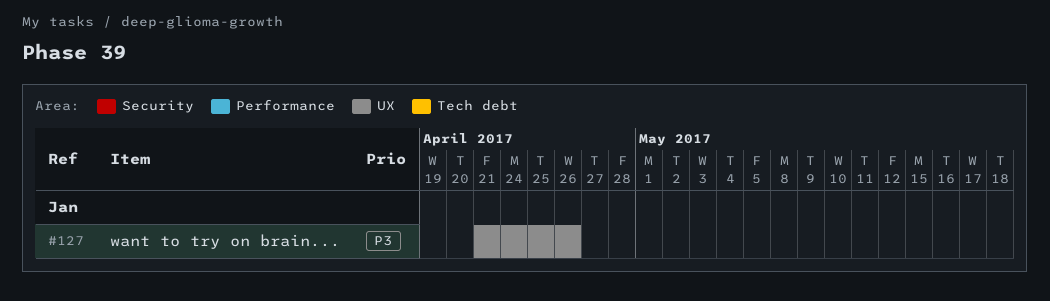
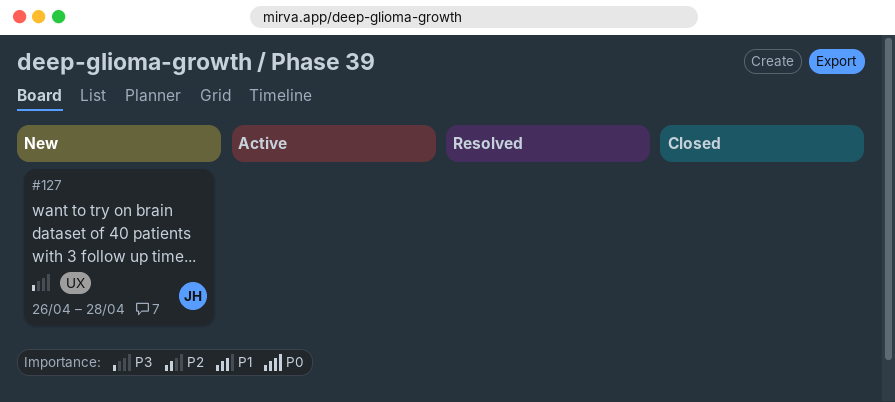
#127, start: Apr 21 -> Apr 26
#127, due: Apr 26 -> Apr 28

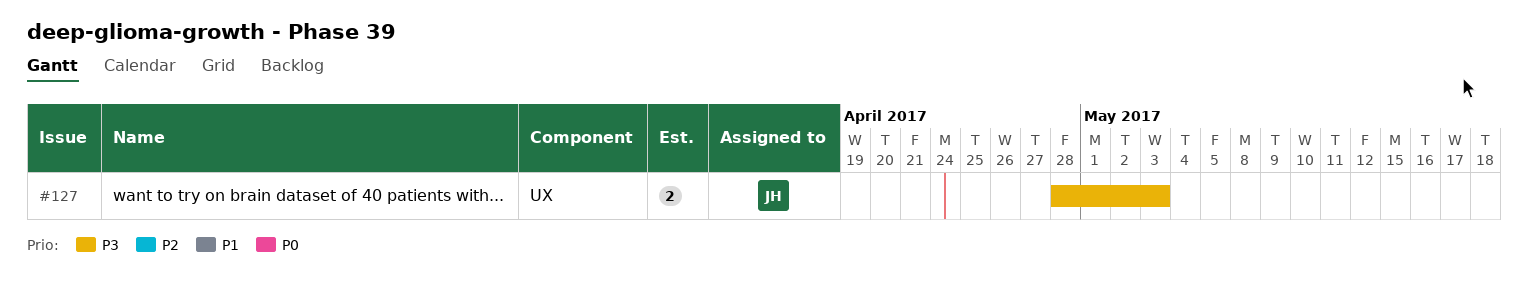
#127, start: Apr 26 -> Apr 28
#127, due: Apr 28 -> May 3

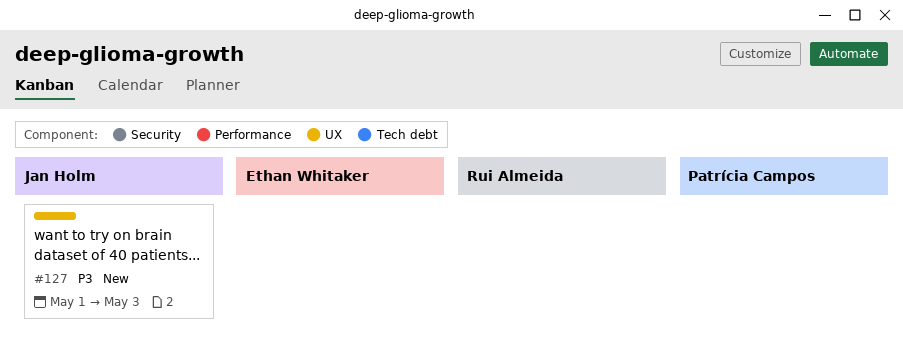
#127, start: Apr 28 -> May 1

